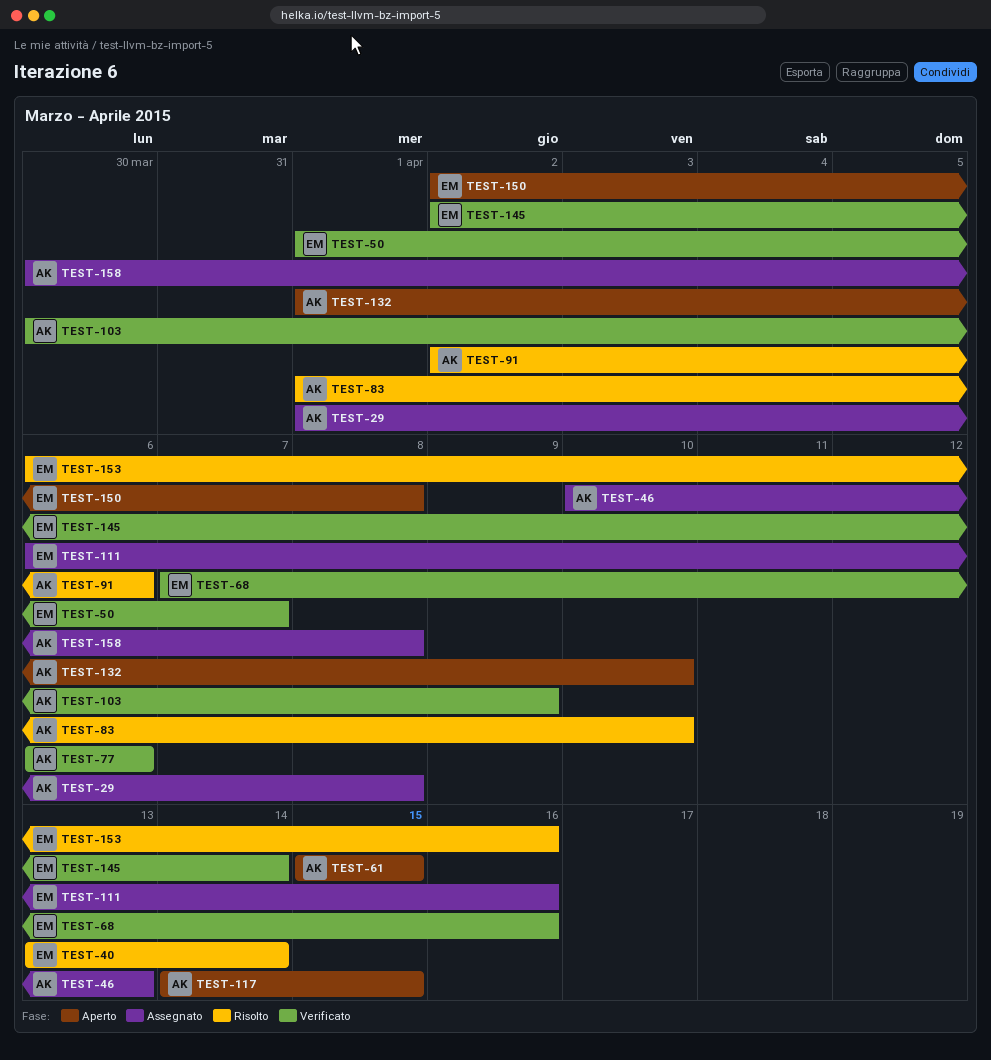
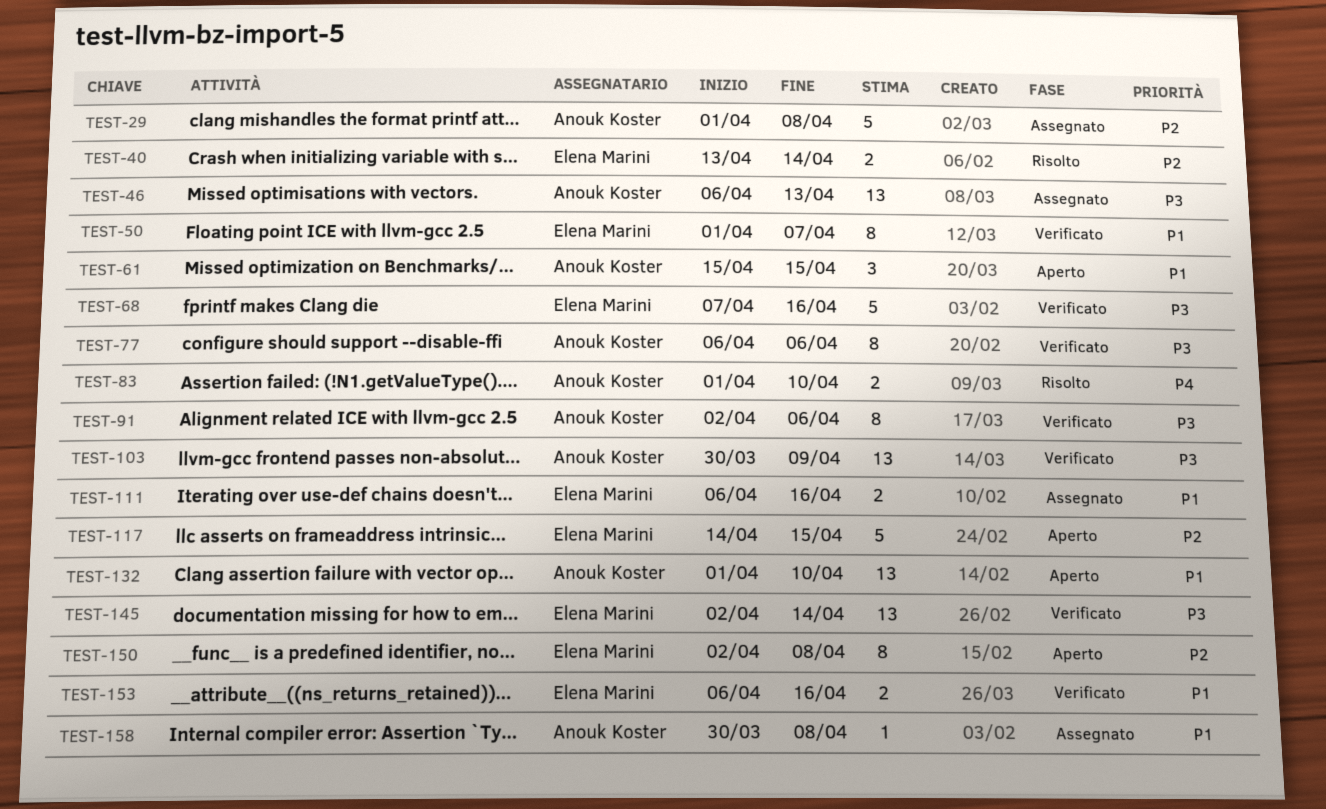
TEST-46, start: Apr 10 -> Apr 6
TEST-91, status: Risolto -> Verificato
TEST-117, owner: Anouk Koster -> Elena Marini
TEST-153, status: Risolto -> Verificato

